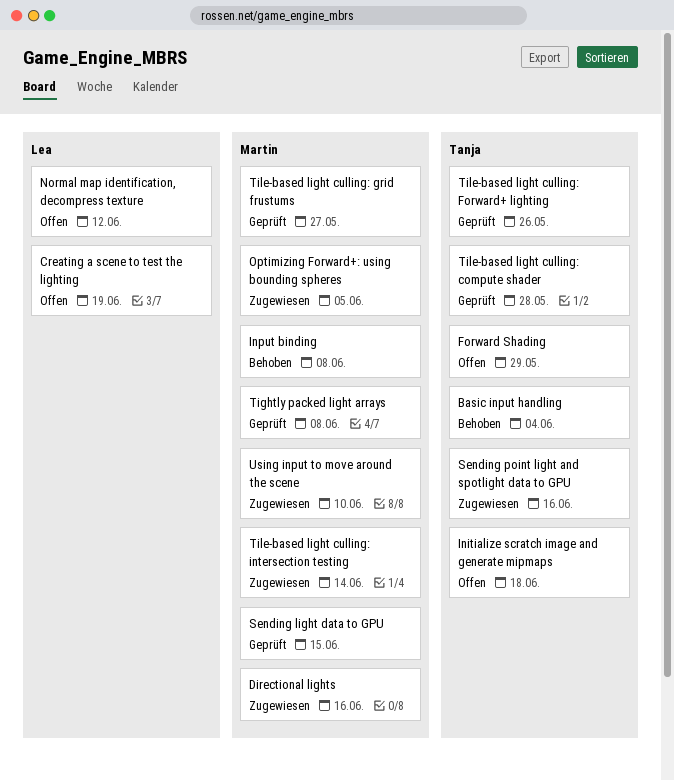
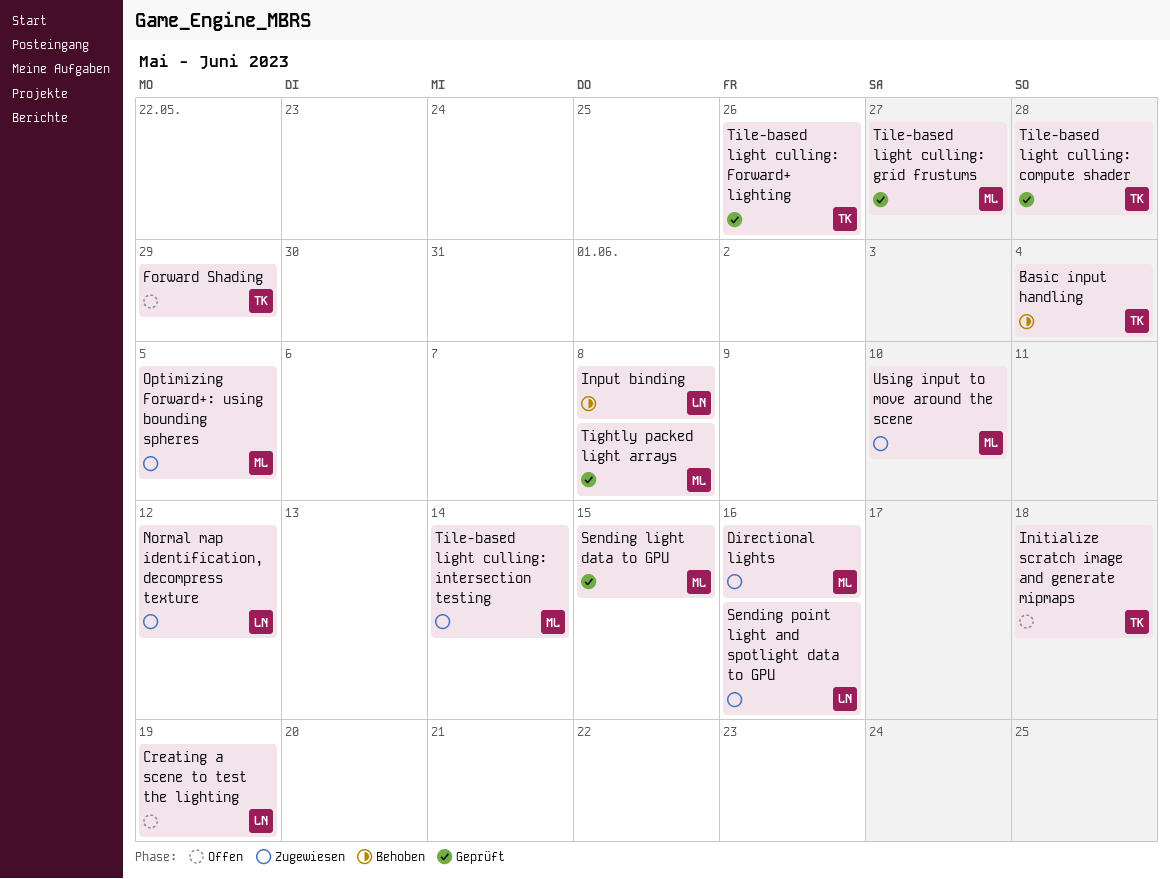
Input binding, owner: Martin -> Lea
Normal map identification, decompress texture, status: Offen -> Zugewiesen
Sending point light and spotlight data to GPU, owner: Tanja -> Lea

